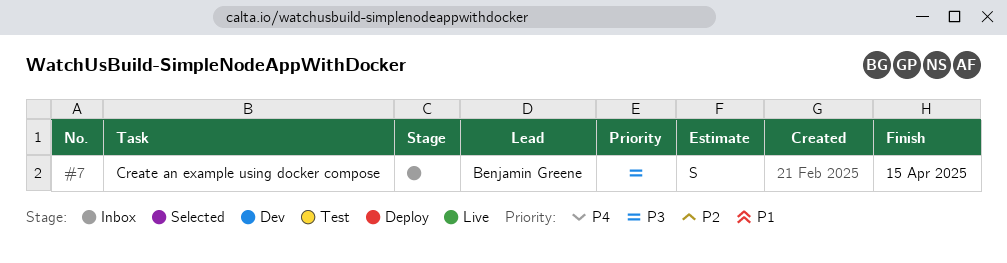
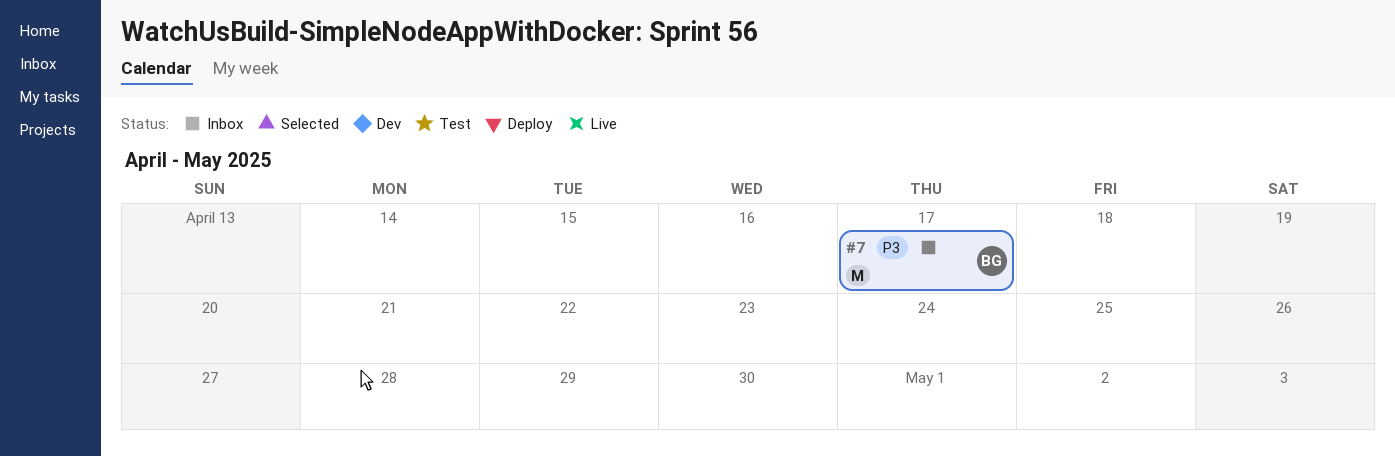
#7, estimate: S -> M
#7, due: Apr 15 -> Apr 17

